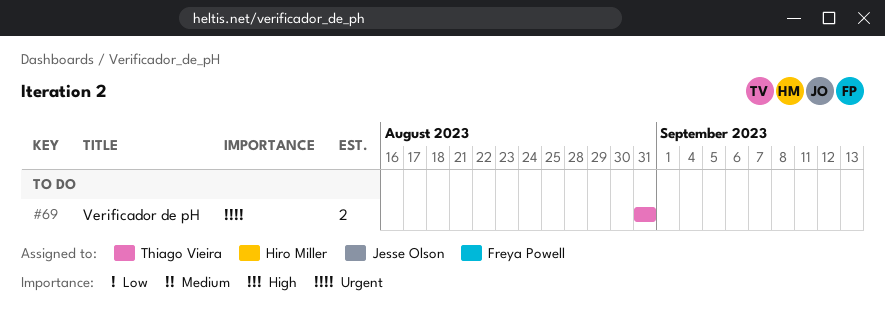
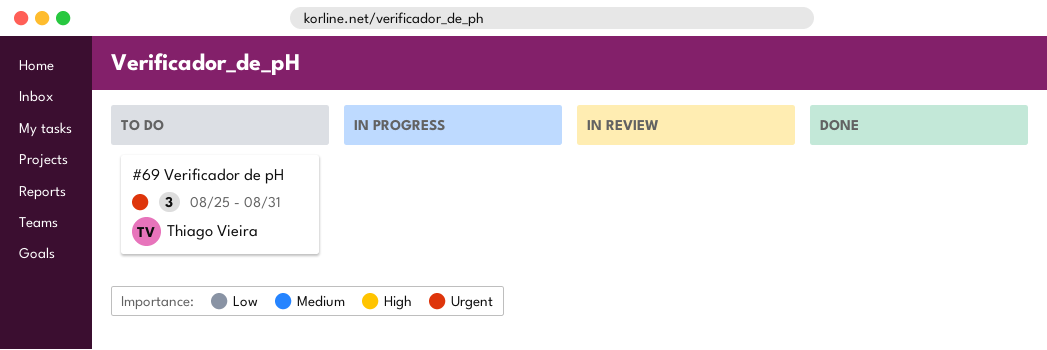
#69, estimate: 2 -> 3
#69, start: Aug 31 -> Aug 25

